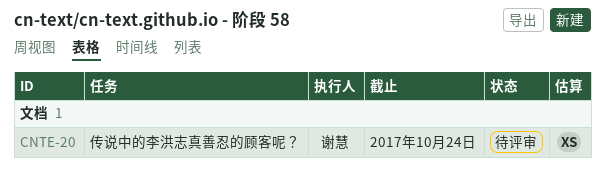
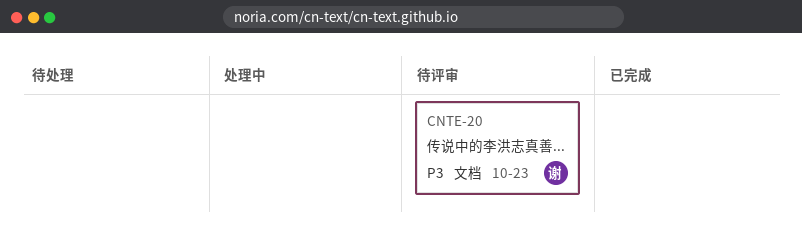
CNTE-20, due: Oct 24 -> Oct 23

